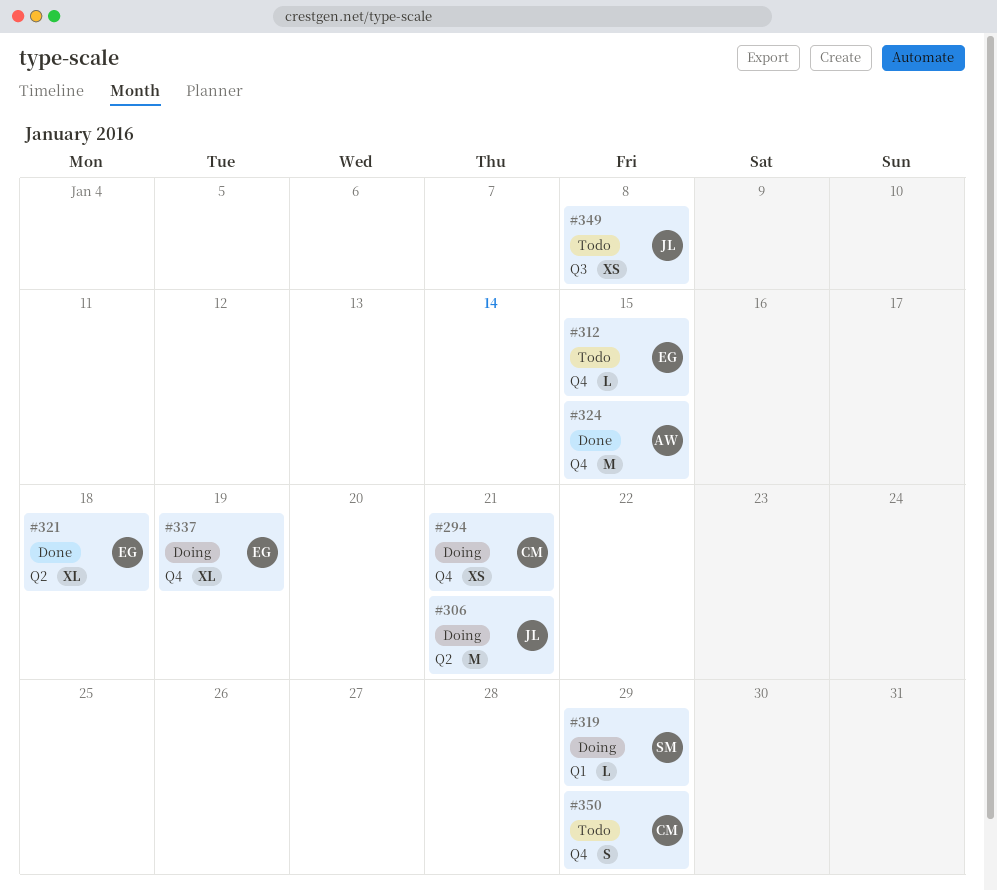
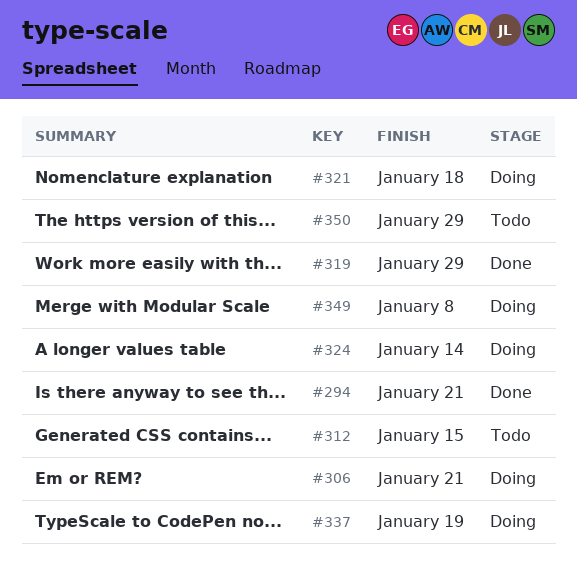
#294, status: Doing -> Done
#319, status: Doing -> Done
#321, status: Done -> Doing
#324, status: Done -> Doing
#324, due: Jan 15 -> Jan 14
#349, status: Todo -> Doing

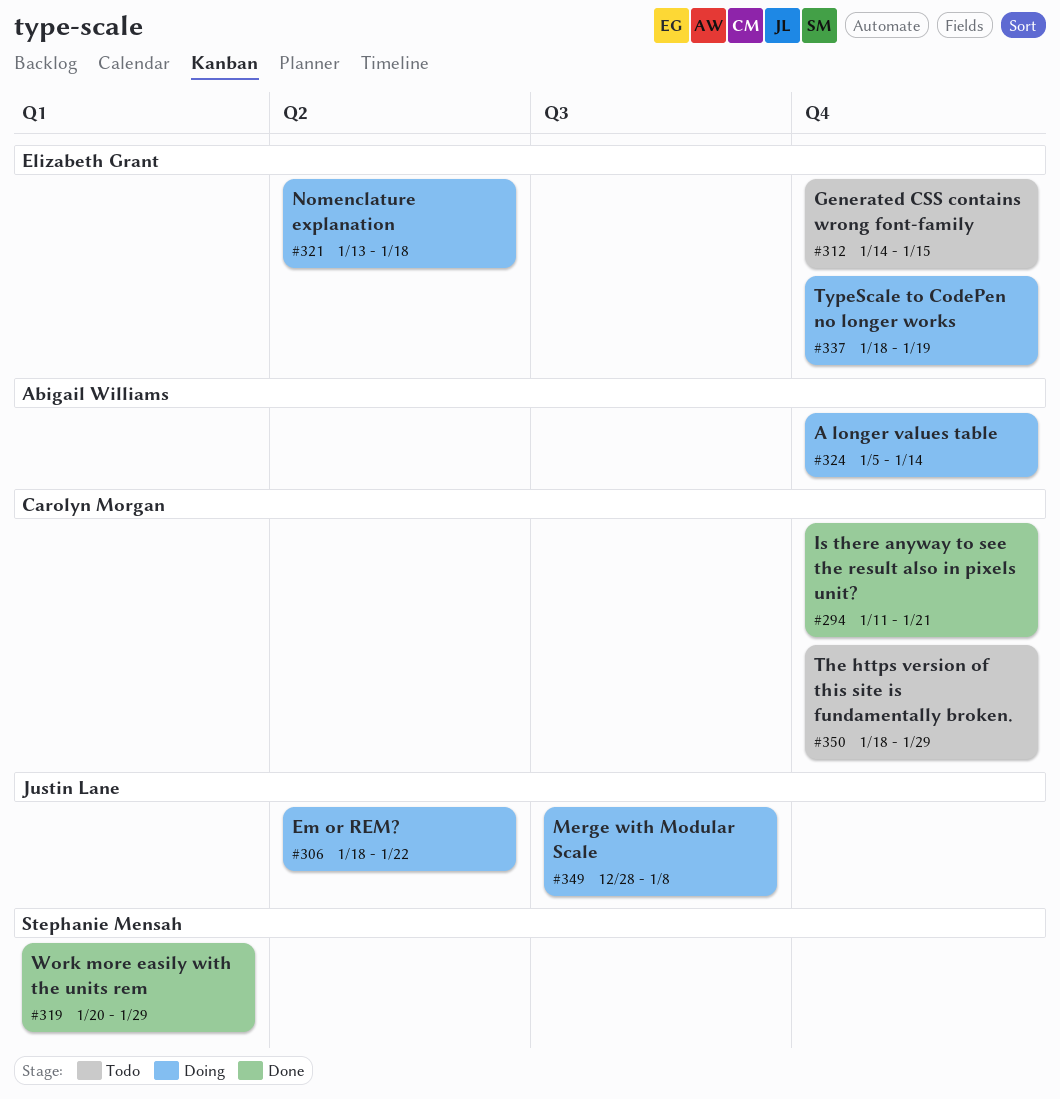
#306, due: Jan 21 -> Jan 22

